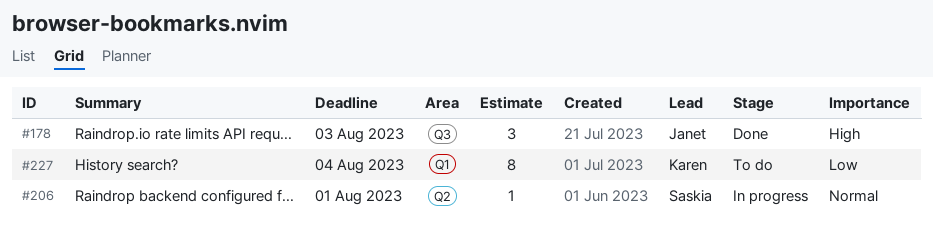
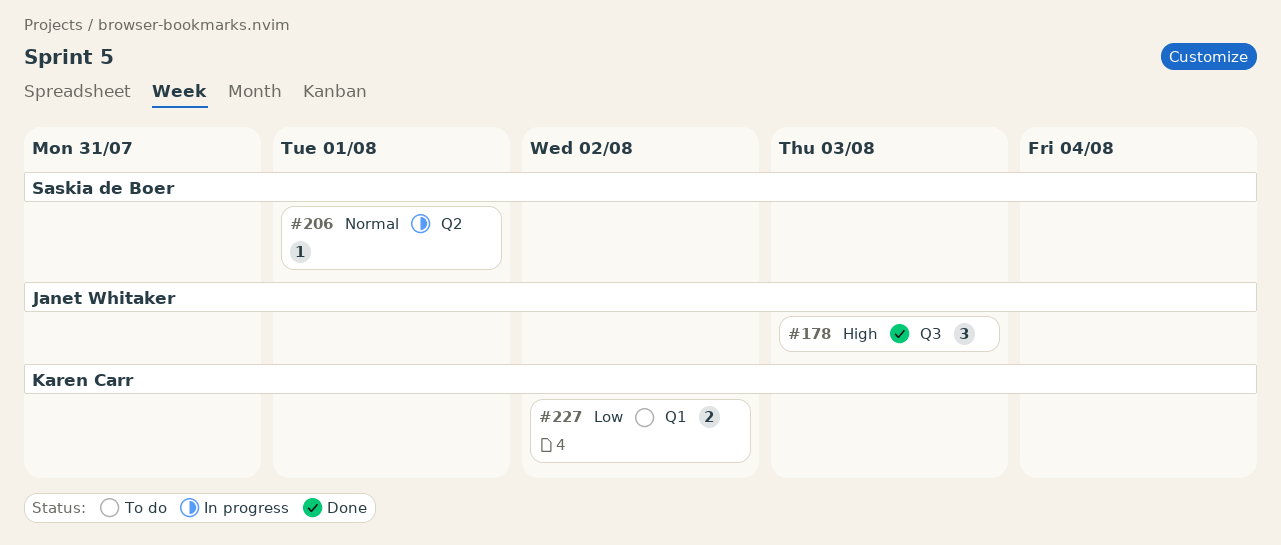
#227, estimate: 8 -> 2
#227, due: Aug 4 -> Aug 2

